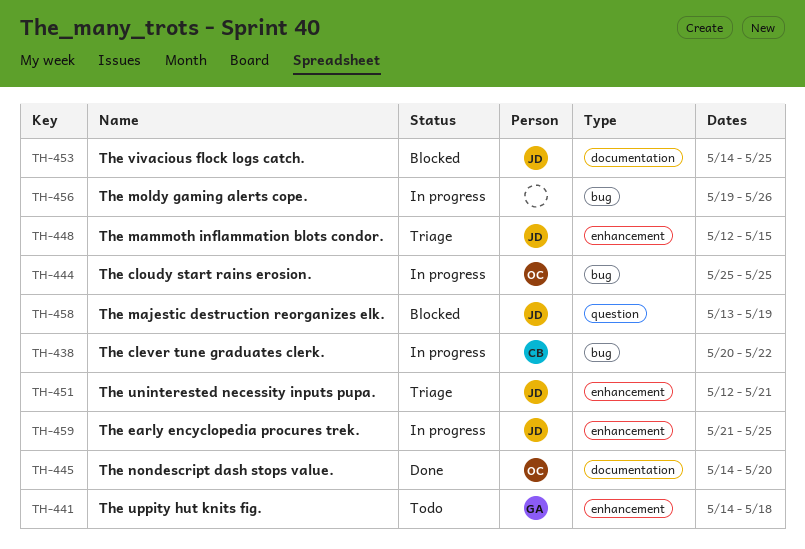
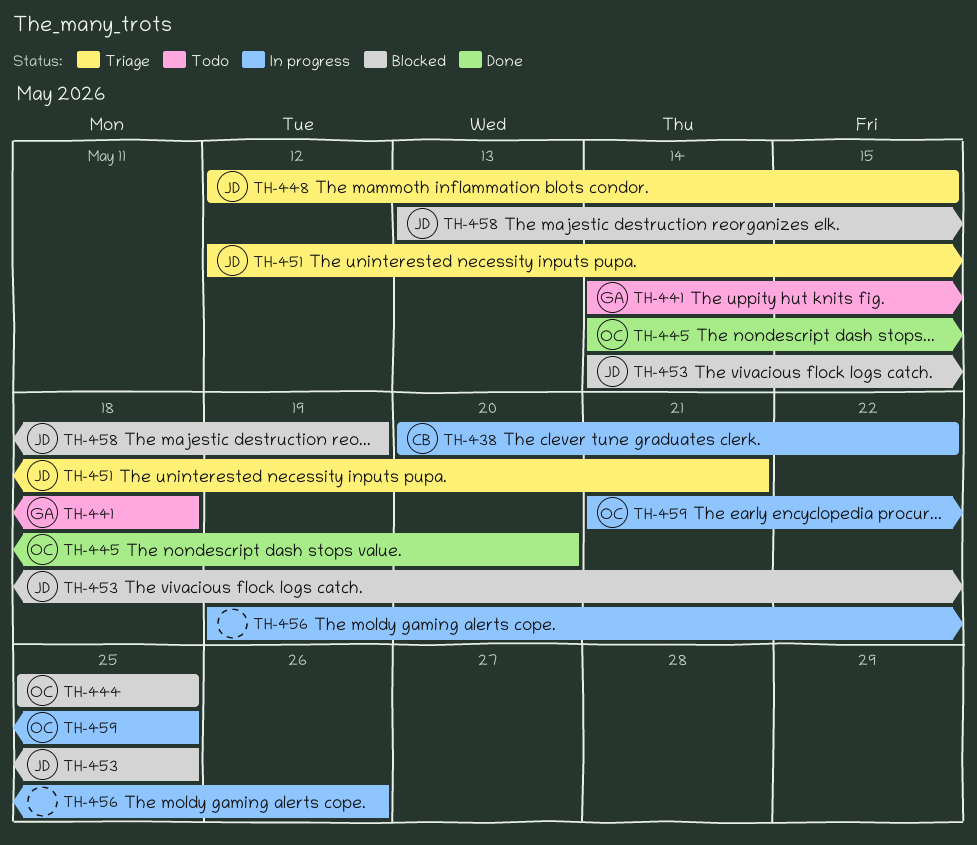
TH-444, status: In progress -> Blocked
TH-459, owner: JD -> OC

